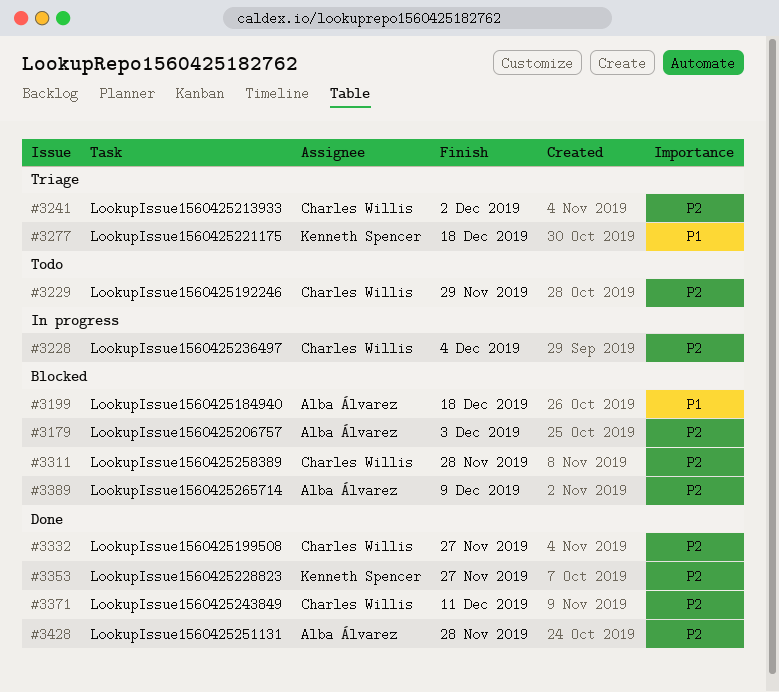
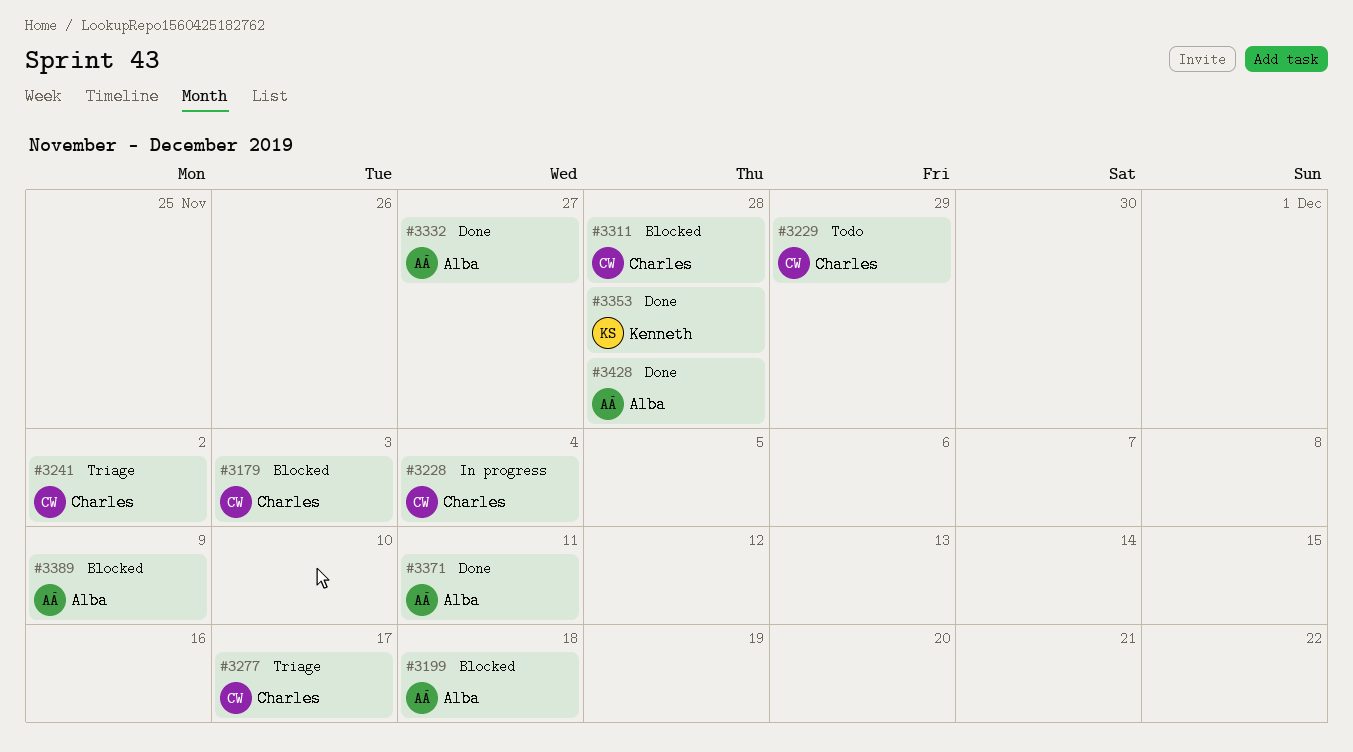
#3179, owner: Alba Álvarez -> Charles Willis
#3277, owner: Kenneth Spencer -> Charles Willis
#3277, due: Dec 18 -> Dec 17
#3332, owner: Charles Willis -> Alba Álvarez
#3353, due: Nov 27 -> Nov 28
#3371, owner: Charles Willis -> Alba Álvarez

